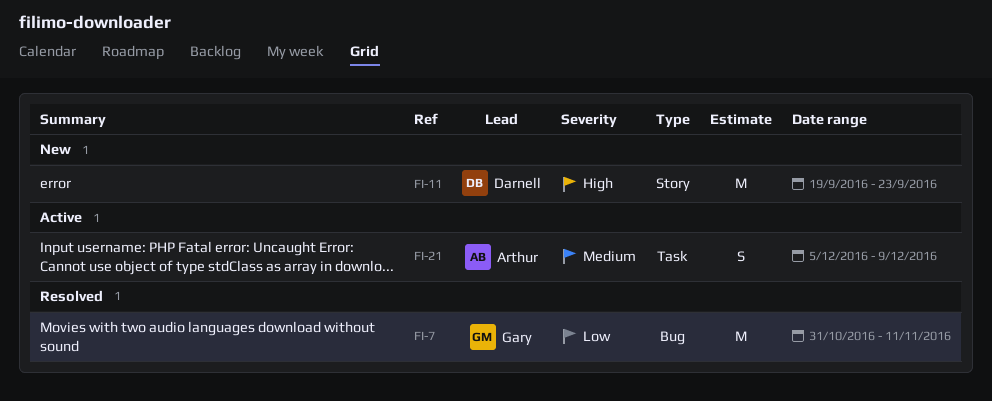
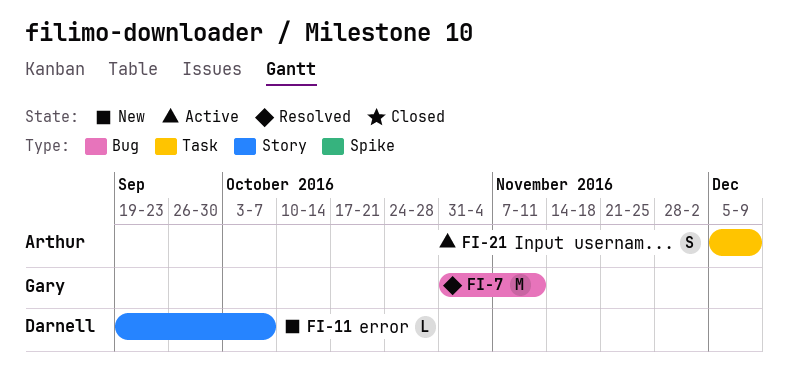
FI-11, estimate: M -> L
FI-11, due: Sep 23 -> Oct 7

